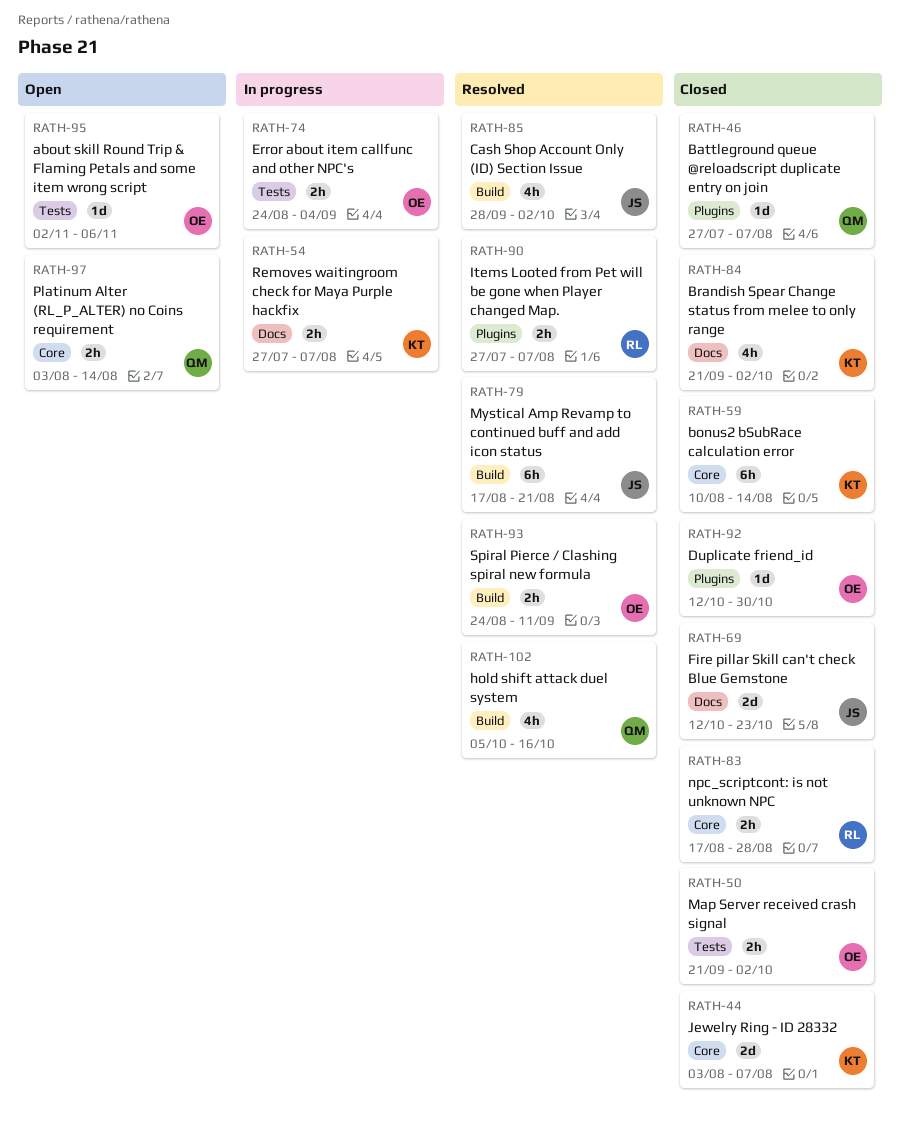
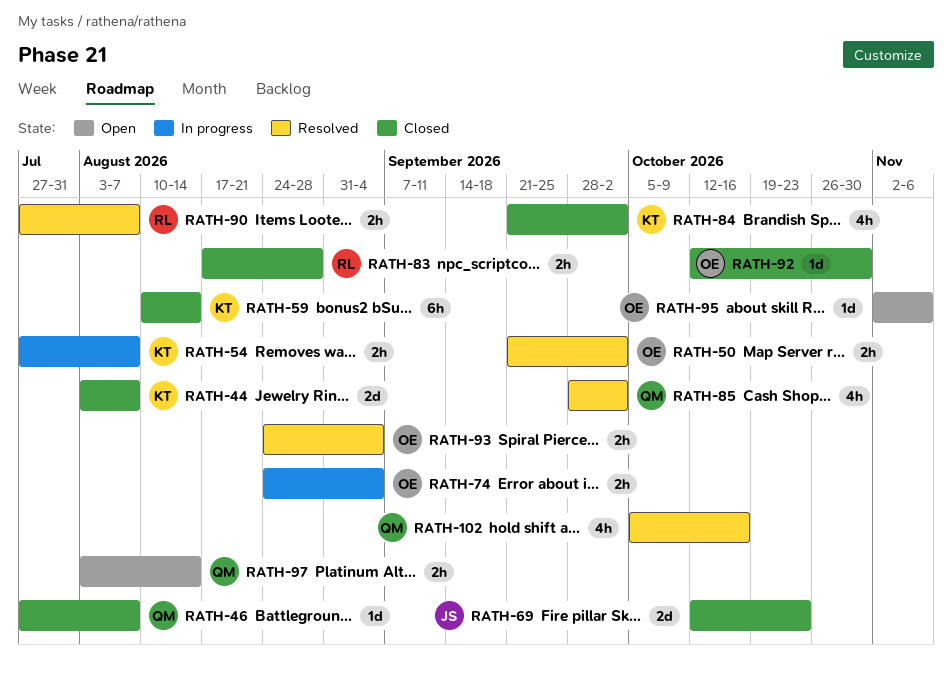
RATH-50, status: Closed -> Resolved
RATH-79: present -> none
RATH-85, owner: JS -> QM
RATH-93, due: Sep 11 -> Sep 4

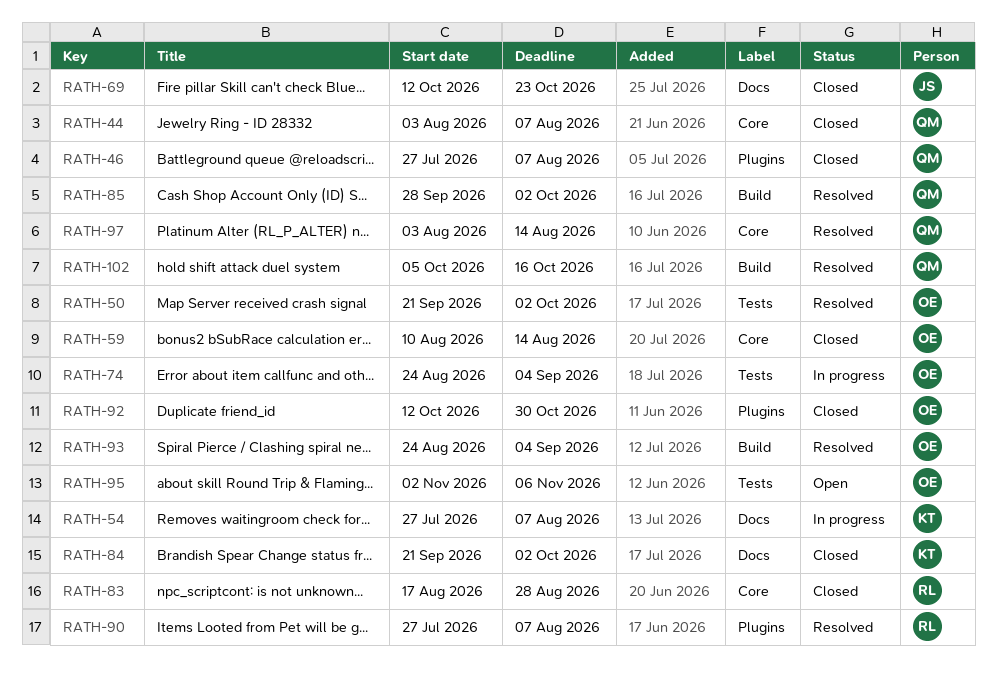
RATH-44, owner: KT -> QM
RATH-59, owner: KT -> OE
RATH-97, status: Open -> Resolved

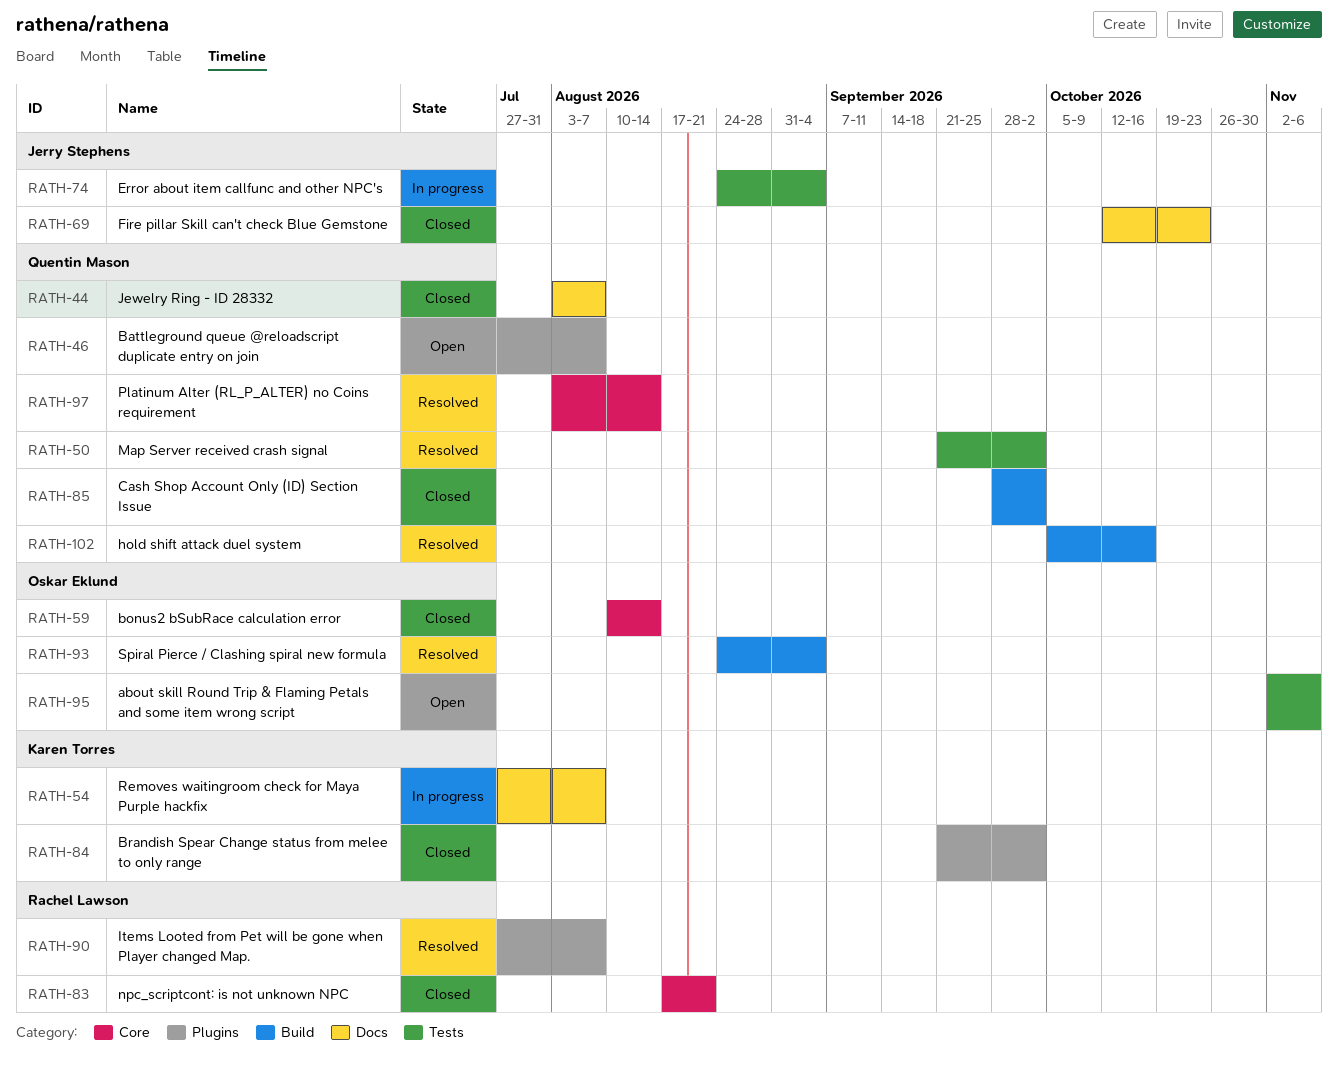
RATH-44, label: Core -> Docs
RATH-46, status: Closed -> Open
RATH-50, owner: Oskar Eklund -> Quentin Mason
RATH-74, owner: Oskar Eklund -> Jerry Stephens
RATH-83, due: Aug 28 -> Aug 21
RATH-84, label: Docs -> Plugins
RATH-85, status: Resolved -> Closed
RATH-92: present -> none

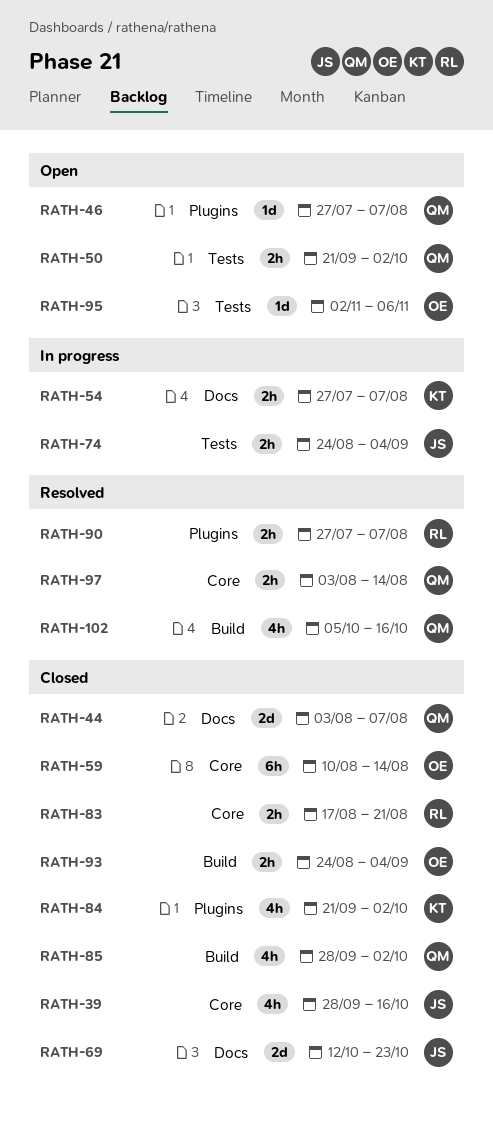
RATH-39: none -> present
RATH-50, status: Resolved -> Open
RATH-93, status: Resolved -> Closed

